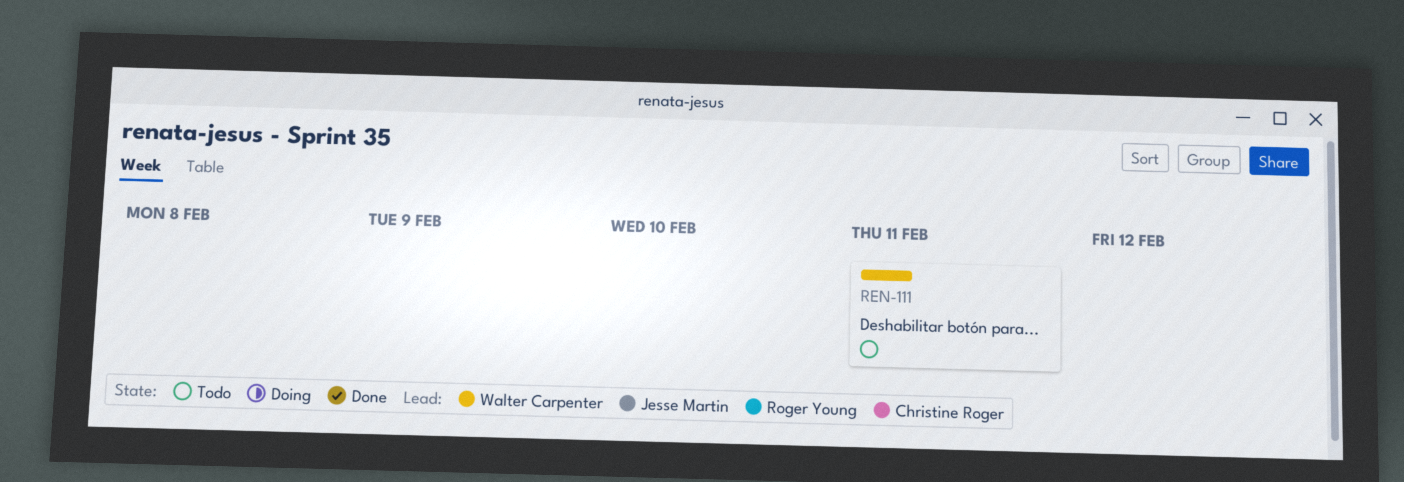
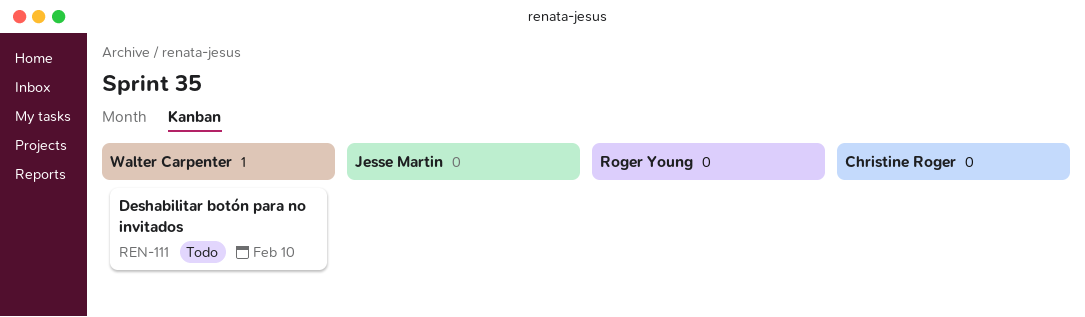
REN-111, due: Feb 11 -> Feb 10

